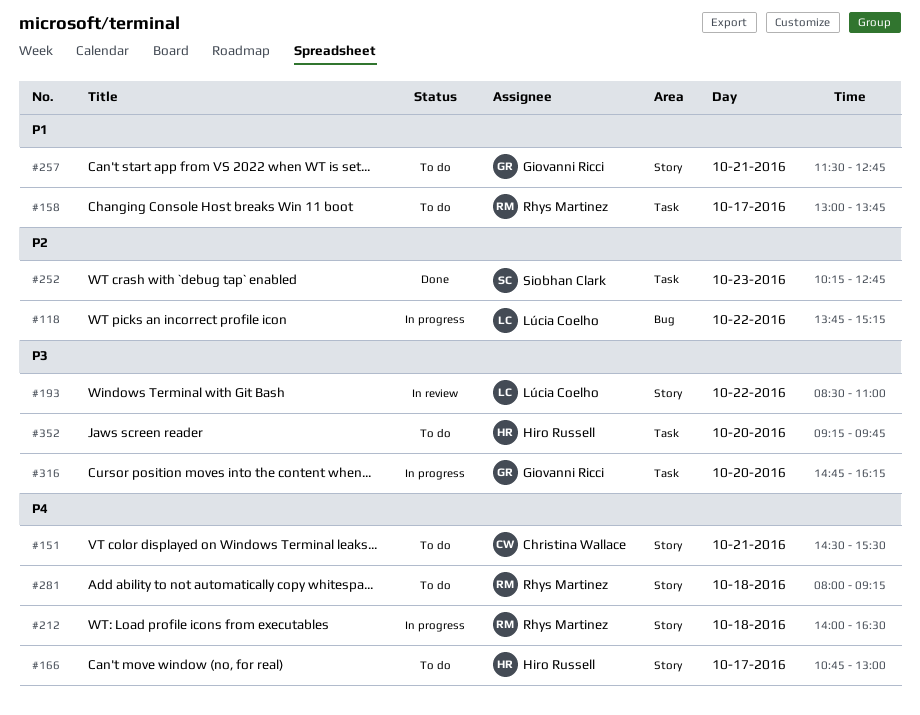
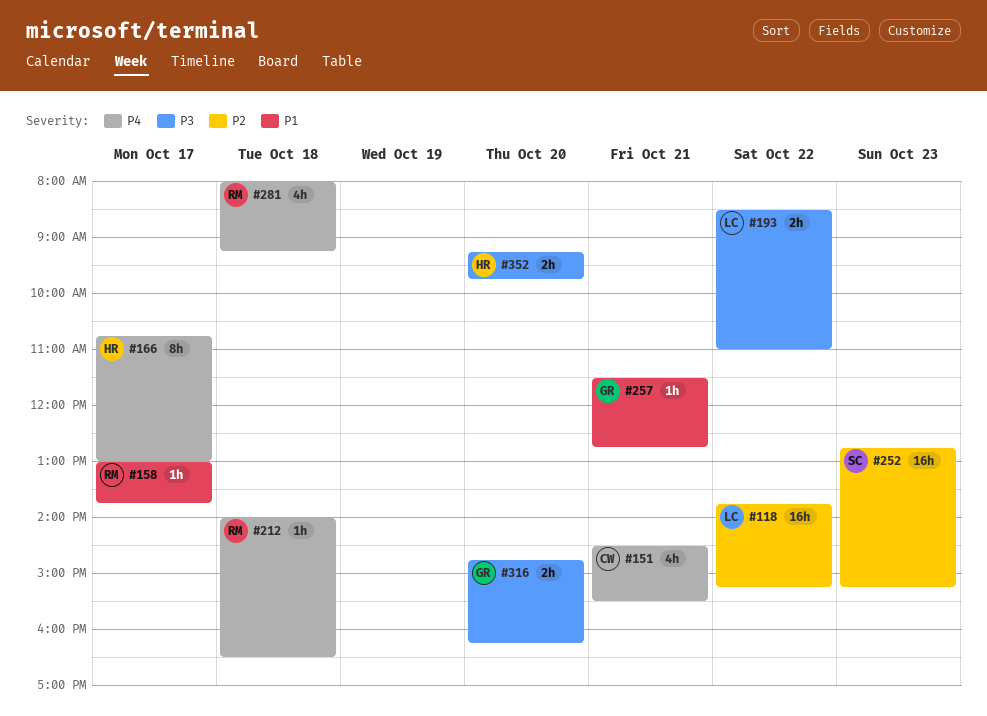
#252, begins: 10:15 -> 12:45
#252, ends: 12:45 -> 15:15

